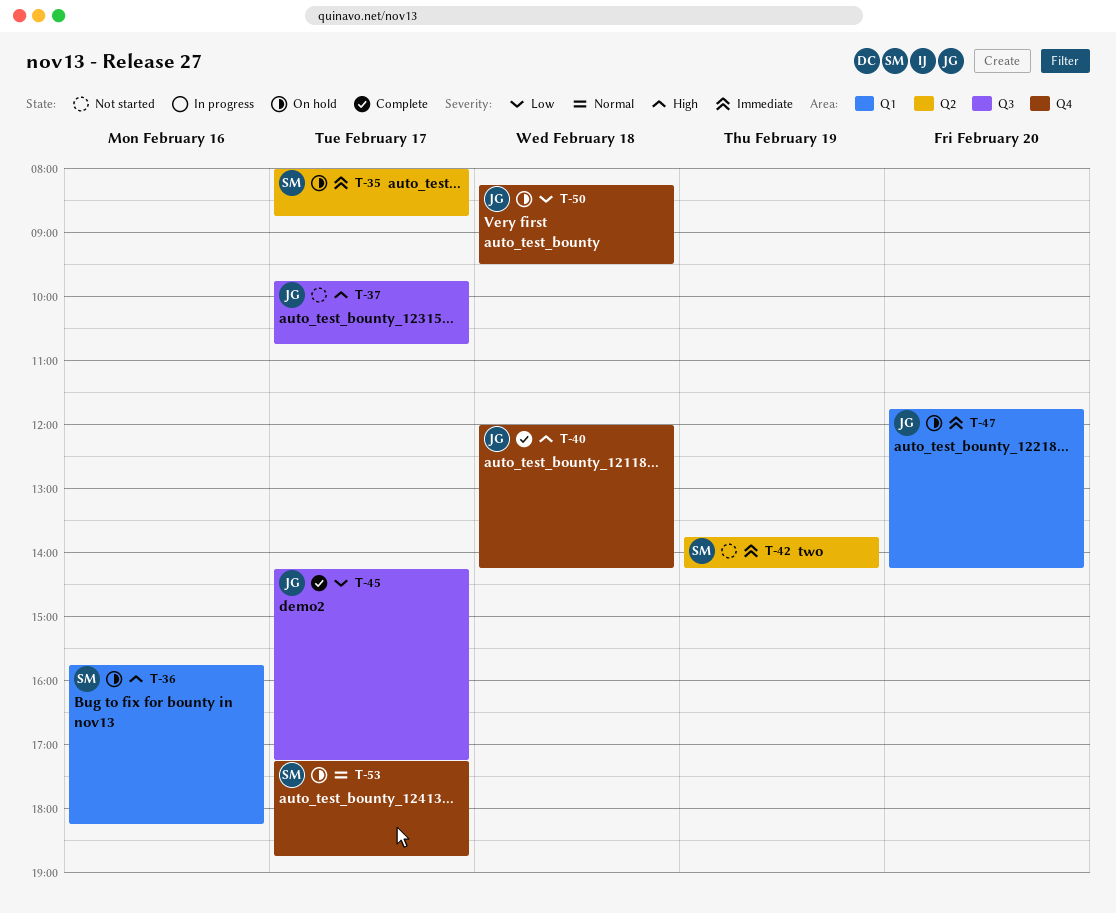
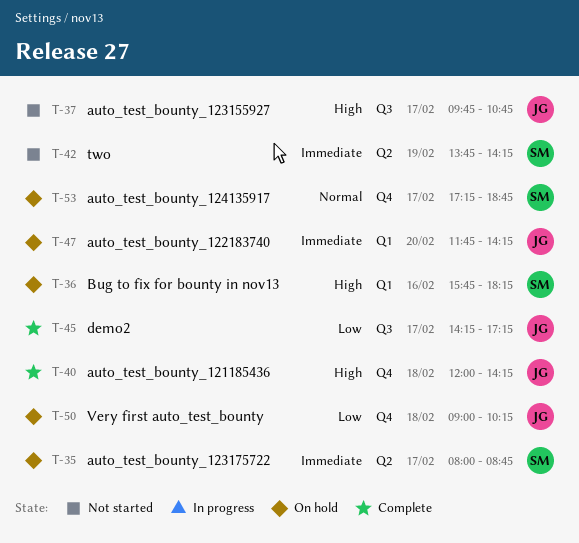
T-50, begins: 08:15 -> 09:00
T-50, ends: 09:30 -> 10:15

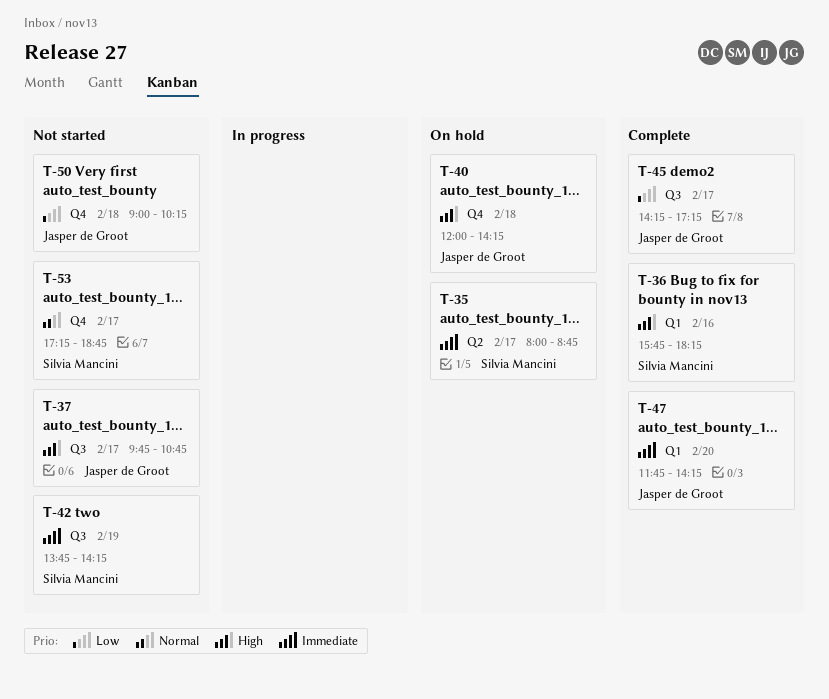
T-36, status: On hold -> Complete
T-40, status: Complete -> On hold
T-42, label: Q2 -> Q3
T-47, status: On hold -> Complete
T-50, status: On hold -> Not started
T-53, status: On hold -> Not started

